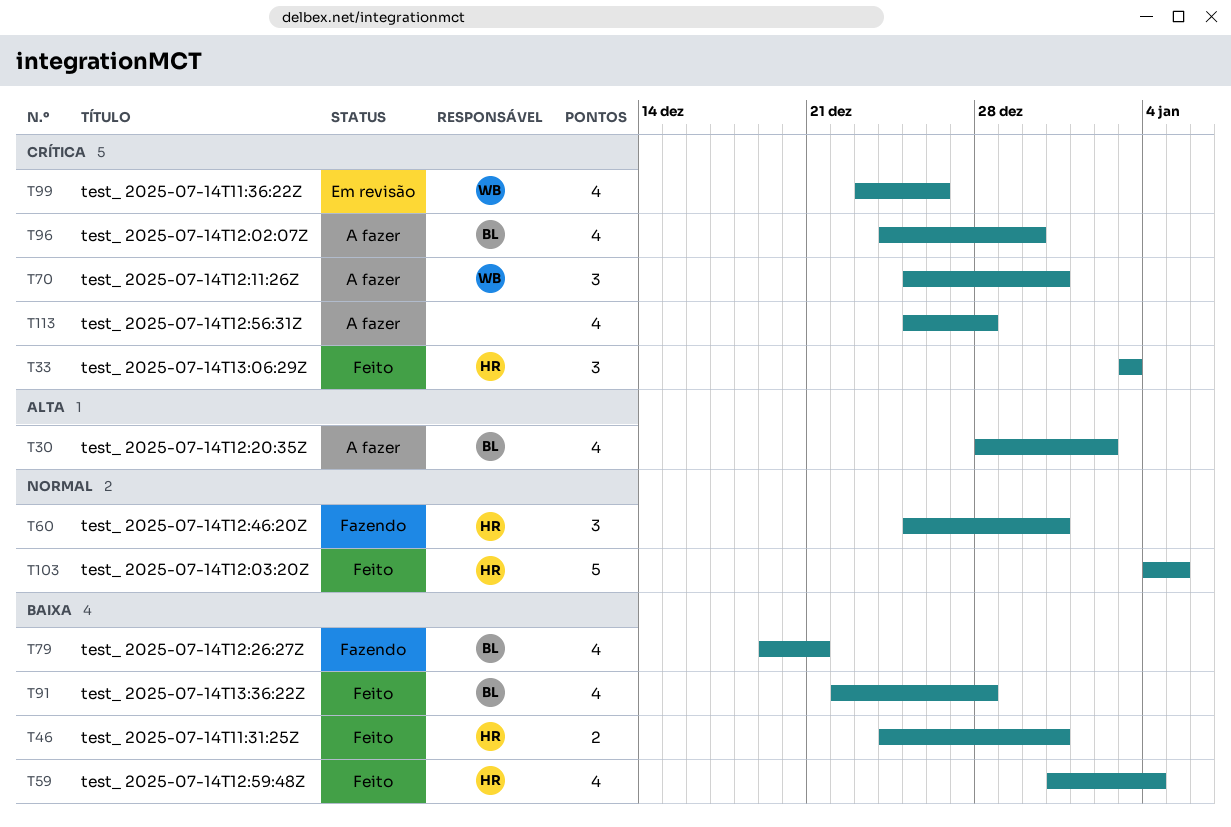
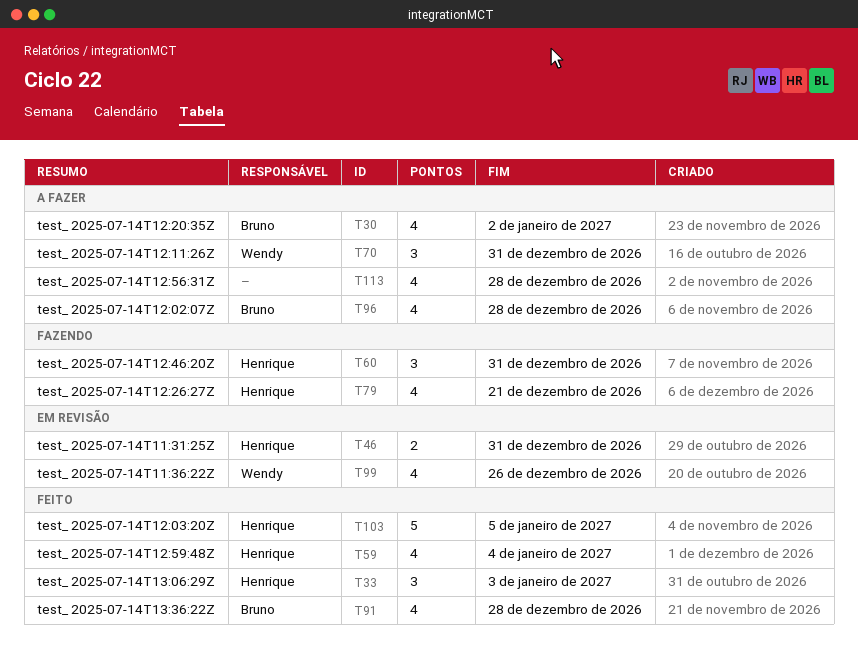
T46, status: Feito -> Em revisão
T79, owner: Bruno -> Henrique
T96, due: Dec 30 -> Dec 28

